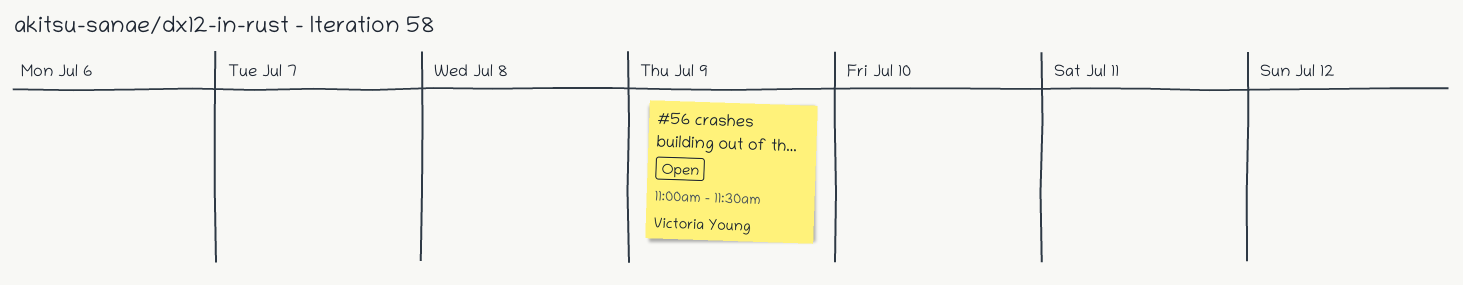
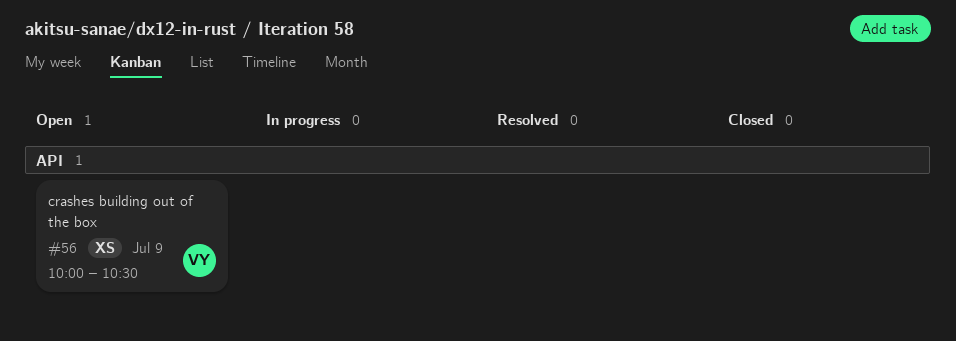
#56, begins: 11:00 -> 10:00
#56, ends: 11:30 -> 10:30

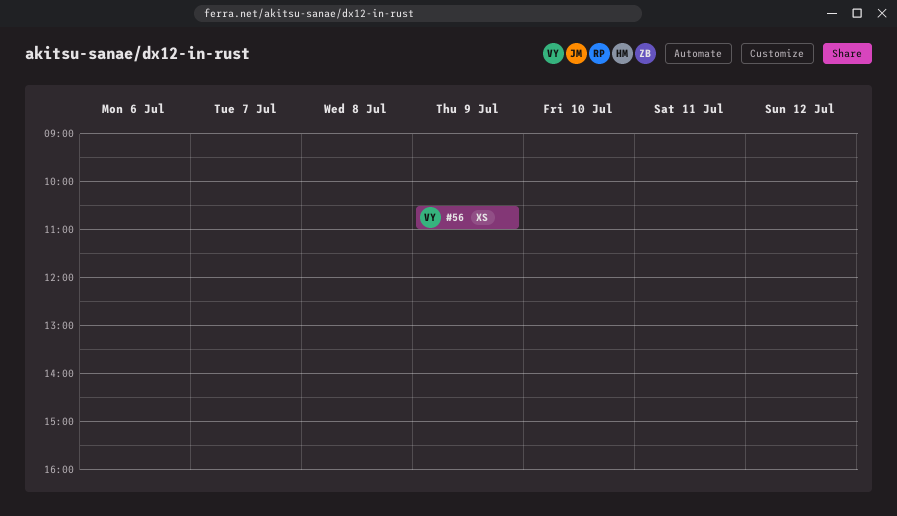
#56, begins: 10:00 -> 10:30
#56, ends: 10:30 -> 11:00

